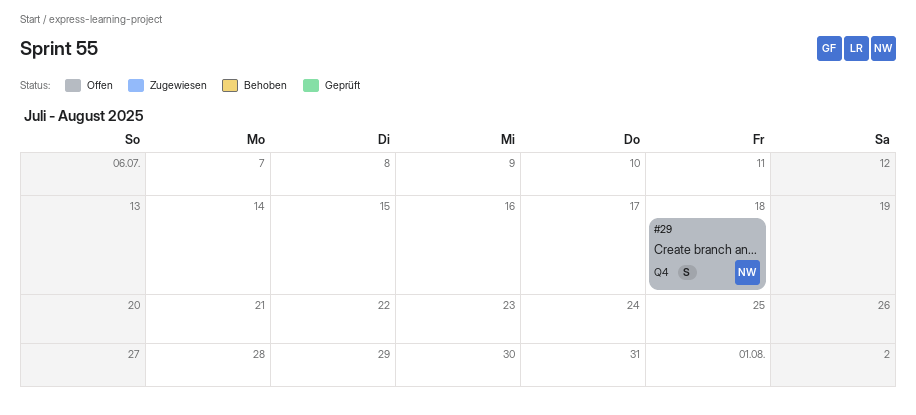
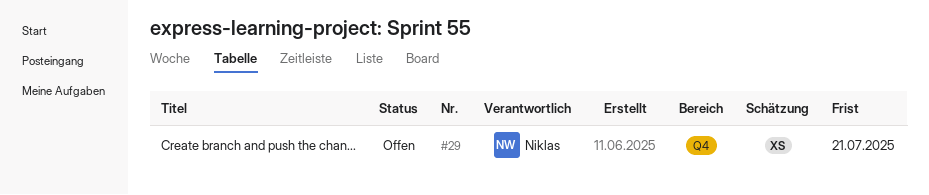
#29, estimate: S -> XS
#29, due: Jul 18 -> Jul 21

